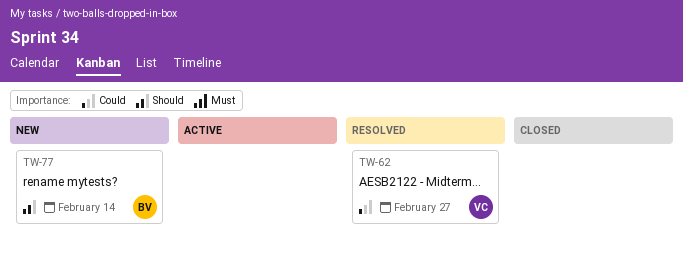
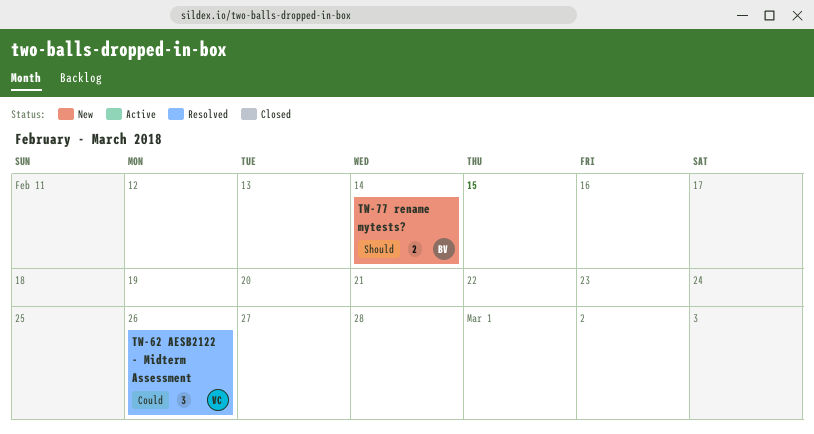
TW-62, due: Feb 27 -> Feb 26

